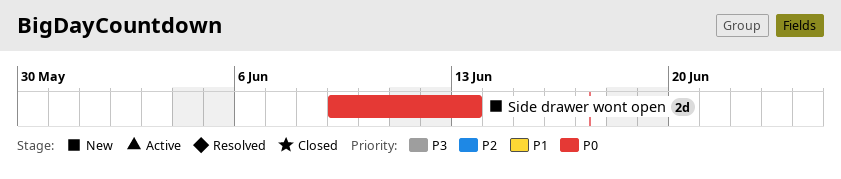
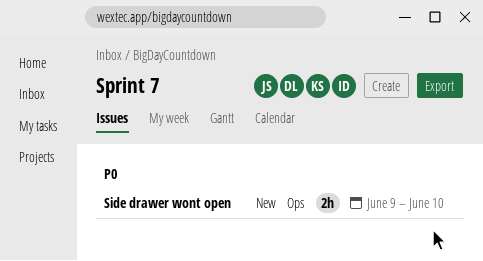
Side drawer wont open, estimate: 2d -> 2h
Side drawer wont open, due: Jun 13 -> Jun 10

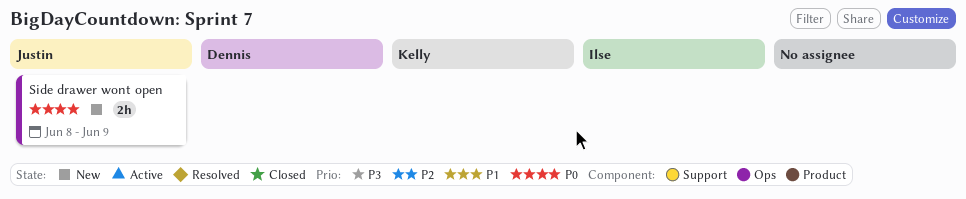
Side drawer wont open, start: Jun 9 -> Jun 8
Side drawer wont open, due: Jun 10 -> Jun 9

